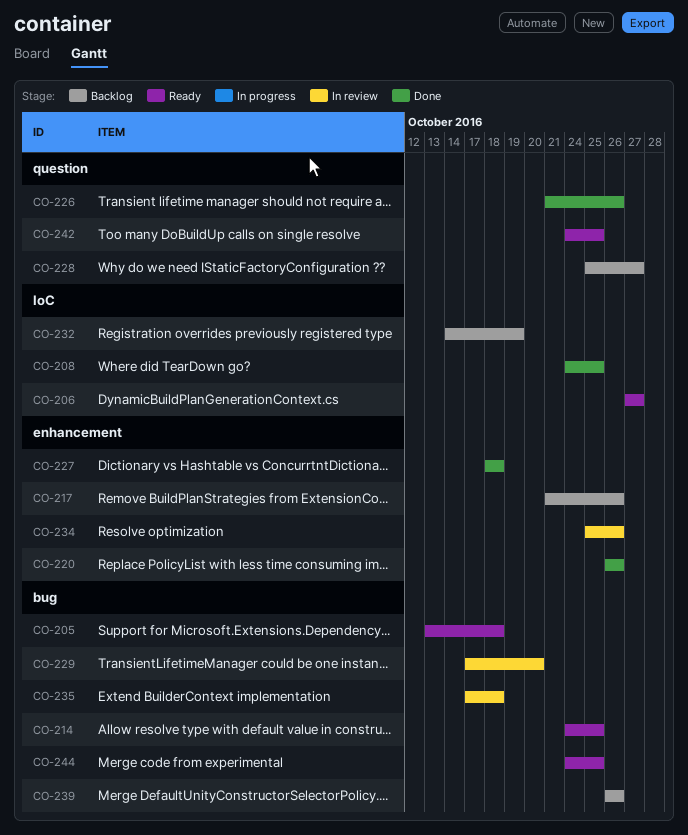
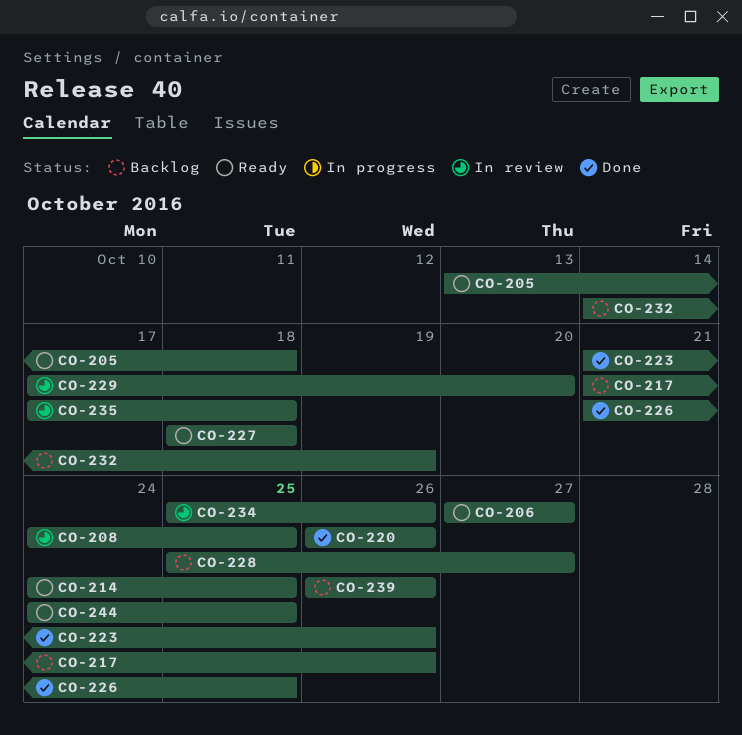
CO-208, status: Done -> In review
CO-223: none -> present
CO-226, due: Oct 26 -> Oct 25
CO-227, status: Done -> Ready
CO-242: present -> none

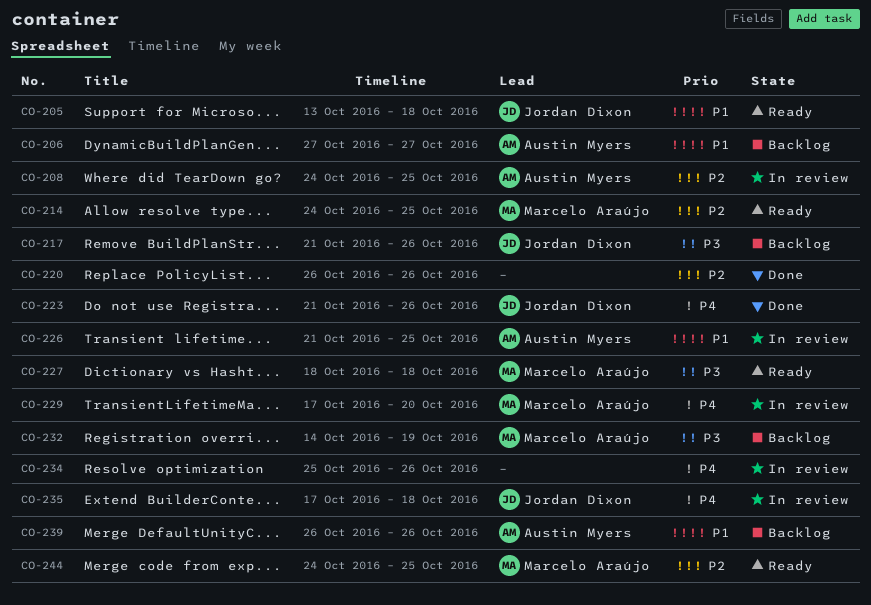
CO-206, status: Ready -> Backlog
CO-226, status: Done -> In review
CO-228: present -> none

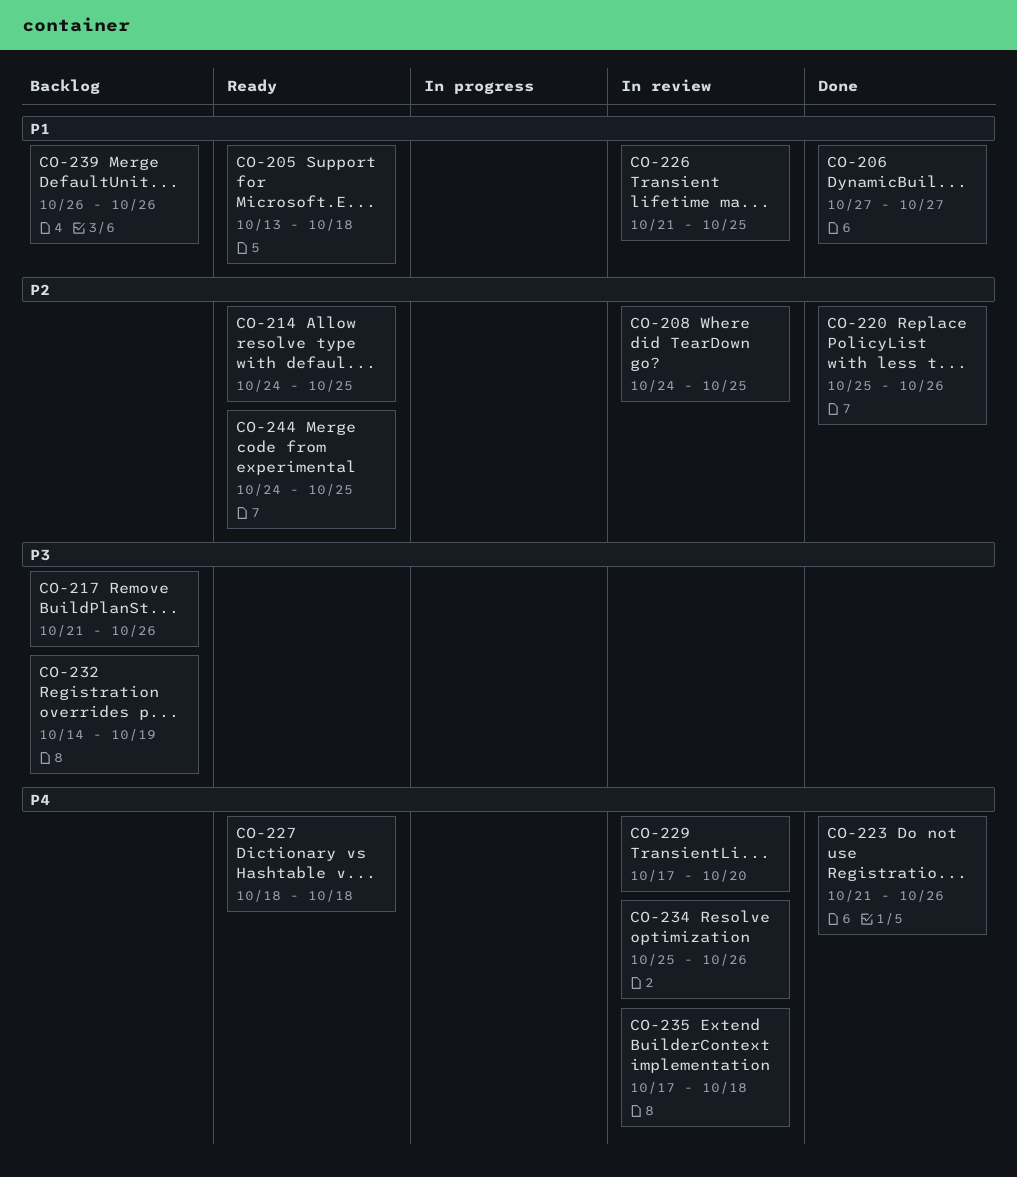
CO-206, status: Backlog -> Done
CO-220, start: Oct 26 -> Oct 25
CO-227, priority: P3 -> P4

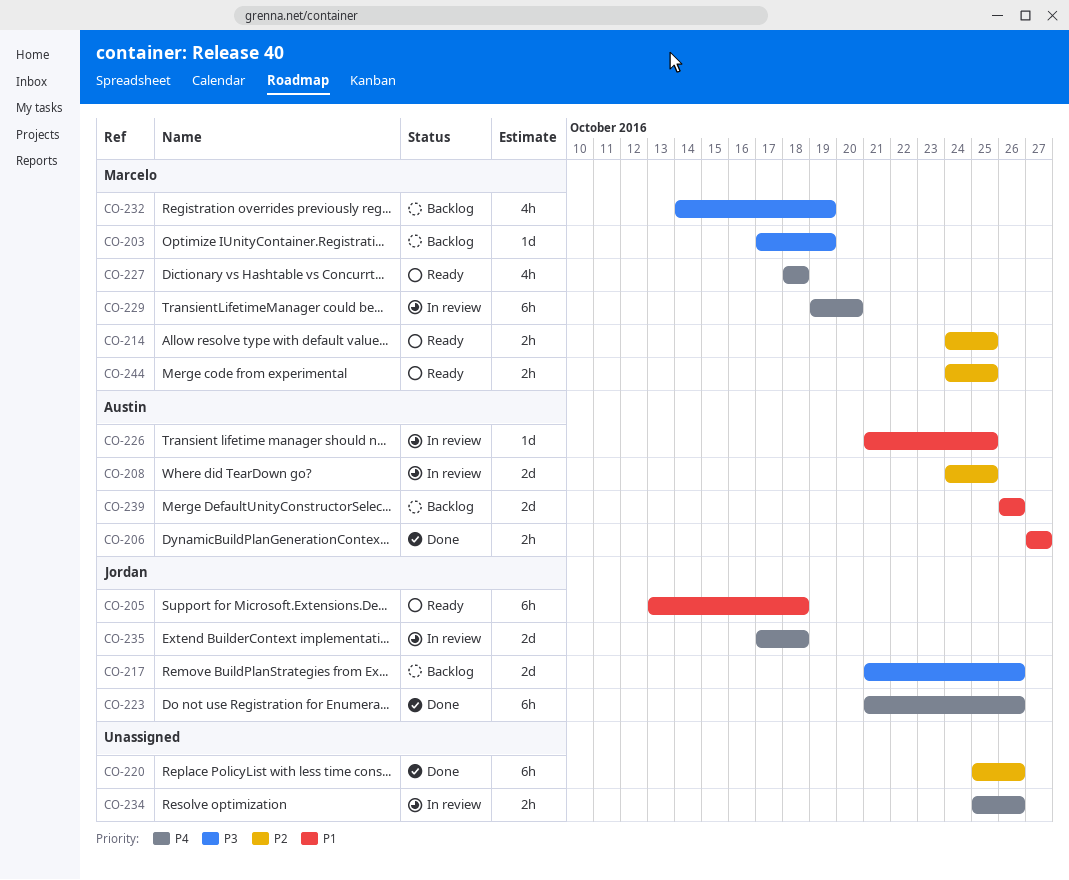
CO-203: none -> present
CO-229, start: Oct 17 -> Oct 19

